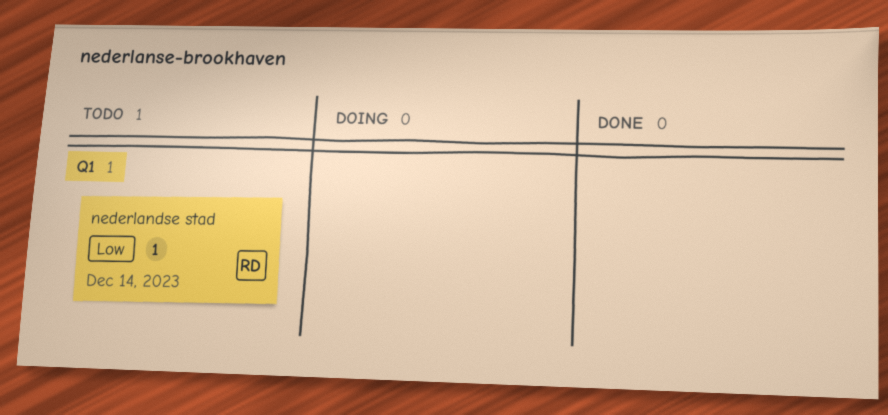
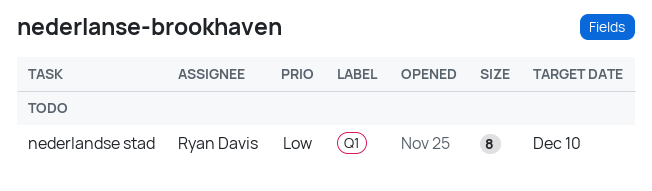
nederlandse stad, estimate: 1 -> 8
nederlandse stad, due: Dec 14 -> Dec 10

